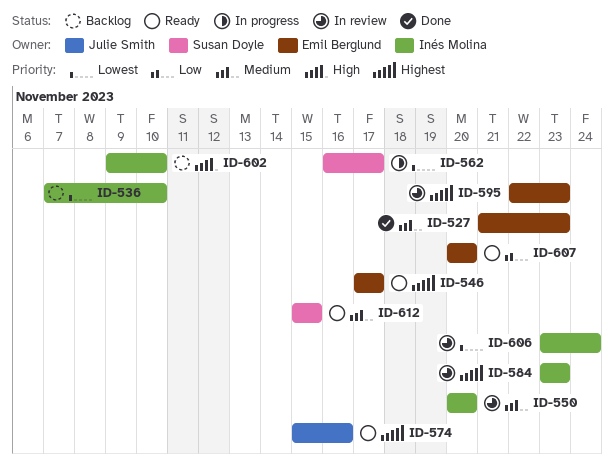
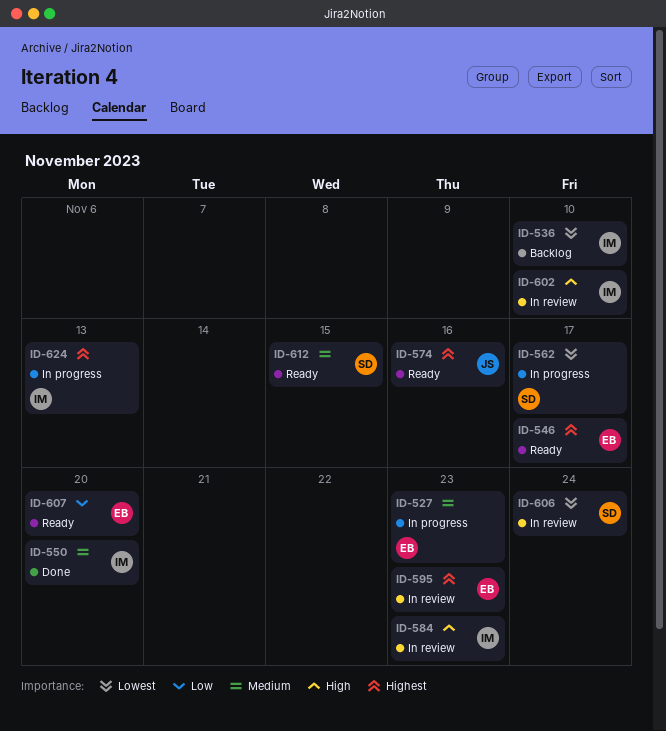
ID-527, status: Done -> In progress
ID-550, status: In review -> Done
ID-584, priority: Highest -> High
ID-602, status: Backlog -> In review
ID-606, owner: Inés Molina -> Susan Doyle
ID-624: none -> present

